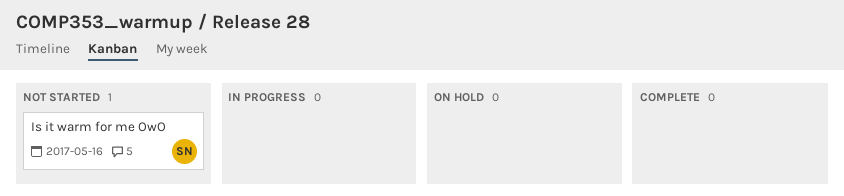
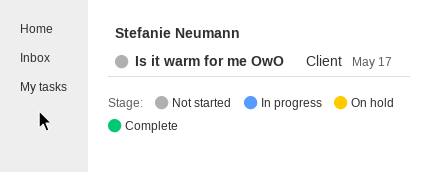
Is it warm for me OwO, due: May 16 -> May 17

